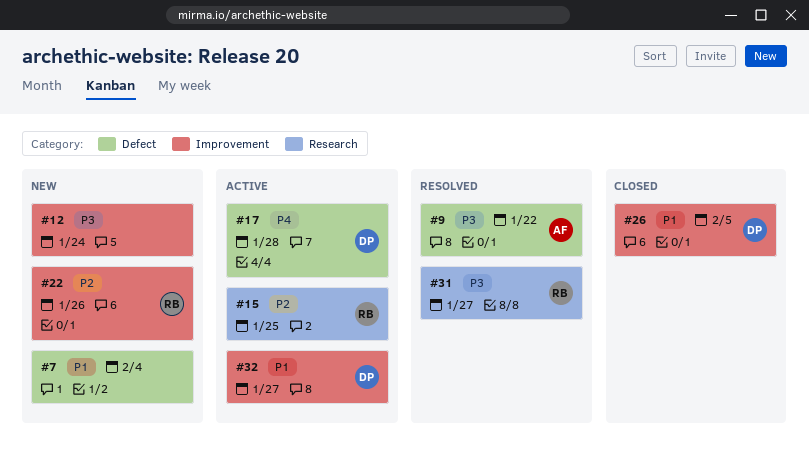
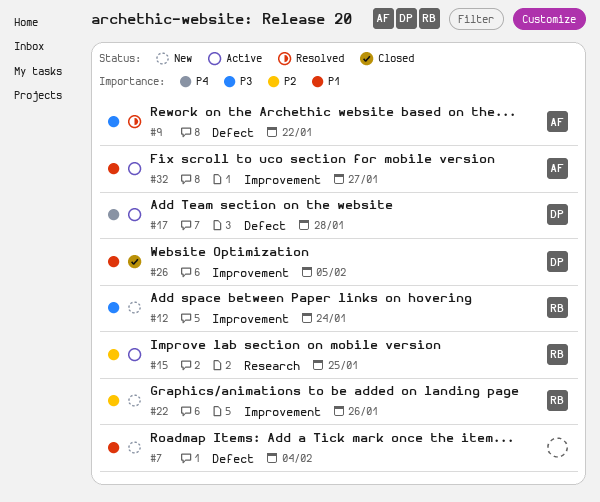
#12, owner: none -> RB
#31: present -> none
#32, owner: DP -> AF

